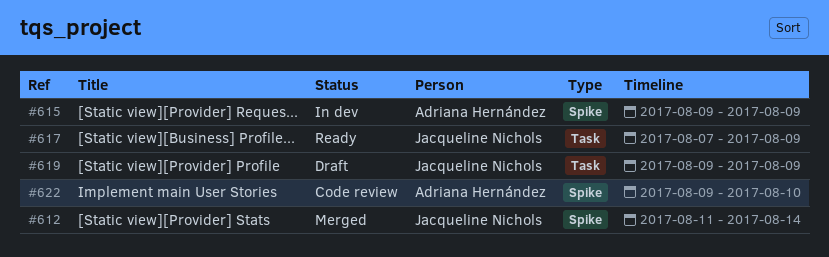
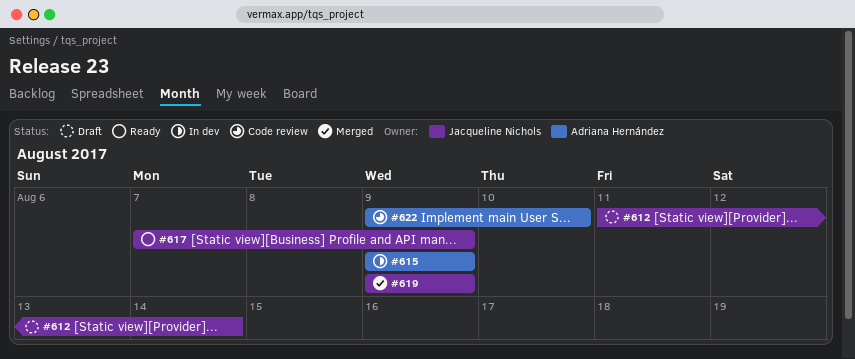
#612, status: Merged -> Draft
#619, status: Draft -> Merged

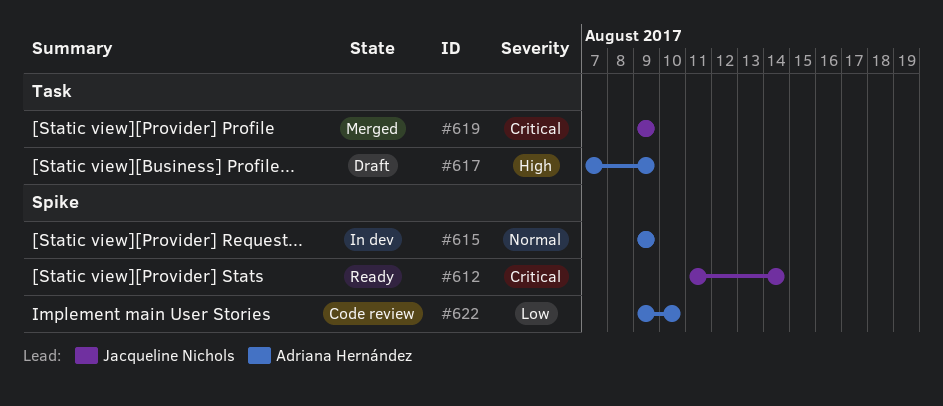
#612, status: Draft -> Ready
#617, status: Ready -> Draft
#617, owner: Jacqueline Nichols -> Adriana Hernández

